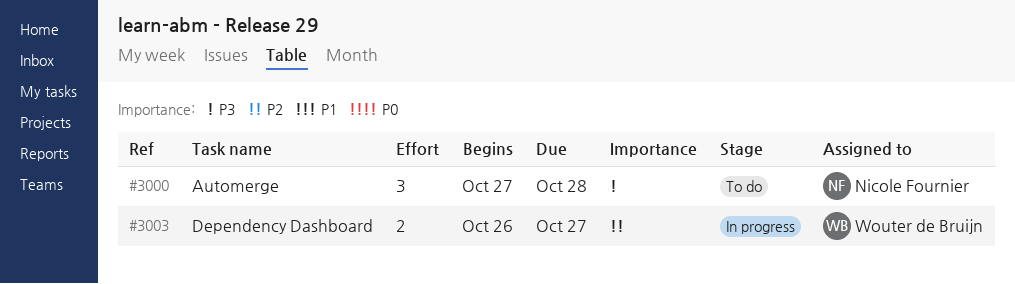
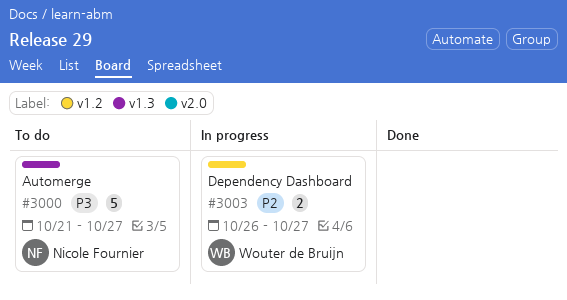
#3000, estimate: 3 -> 5
#3000, start: Oct 27 -> Oct 21
#3000, due: Oct 28 -> Oct 27

